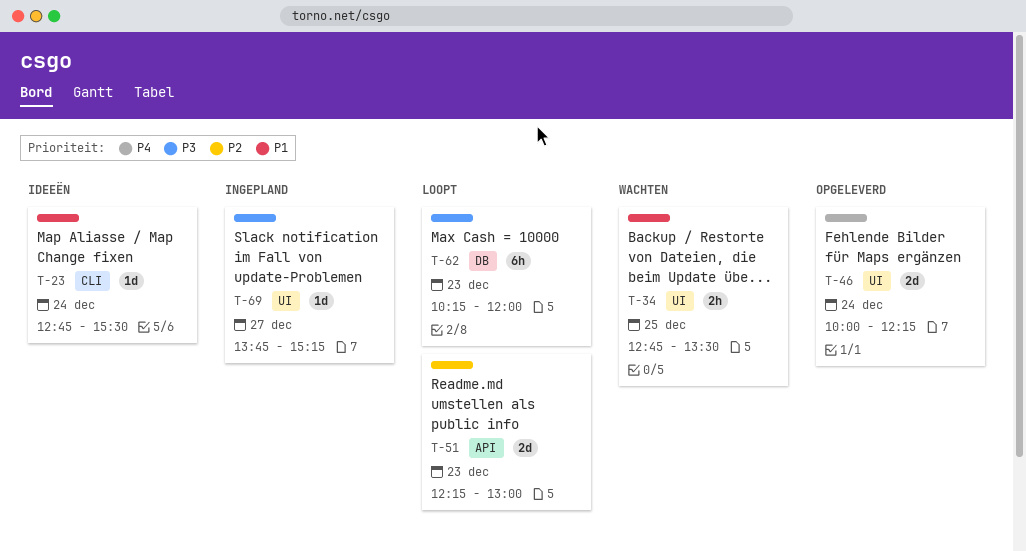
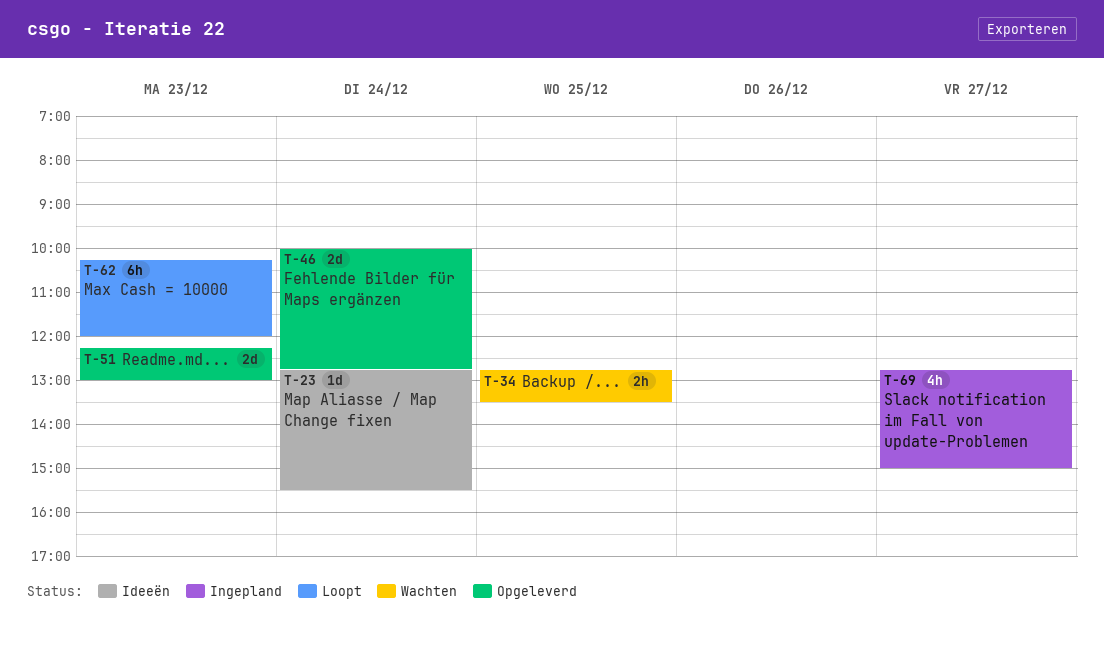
T-46, ends: 12:15 -> 12:45
T-51, status: Loopt -> Opgeleverd
T-69, estimate: 1d -> 4h
T-69, begins: 13:45 -> 12:45
T-69, ends: 15:15 -> 15:00

